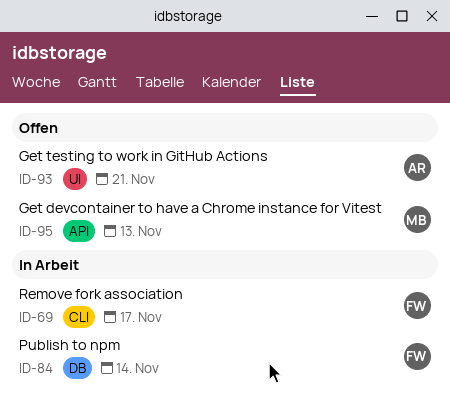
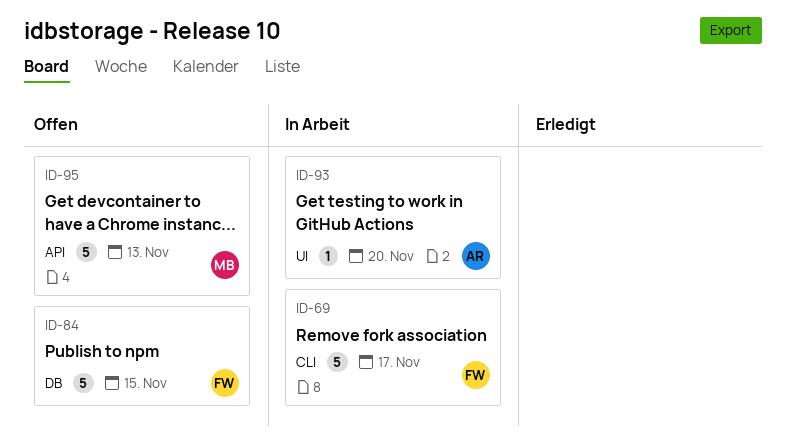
ID-84, status: In Arbeit -> Offen
ID-84, due: Nov 14 -> Nov 15
ID-93, status: Offen -> In Arbeit
ID-93, due: Nov 21 -> Nov 20

